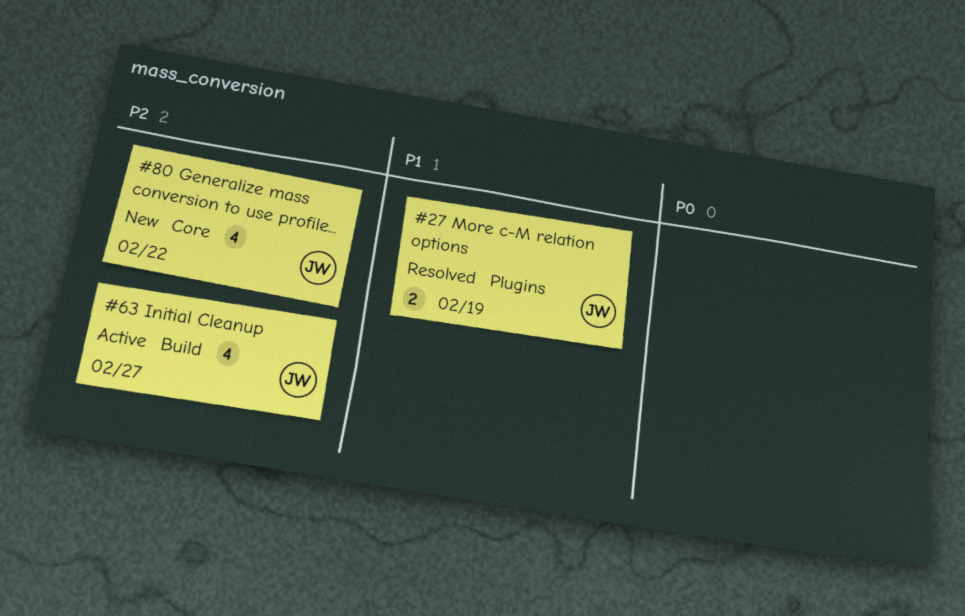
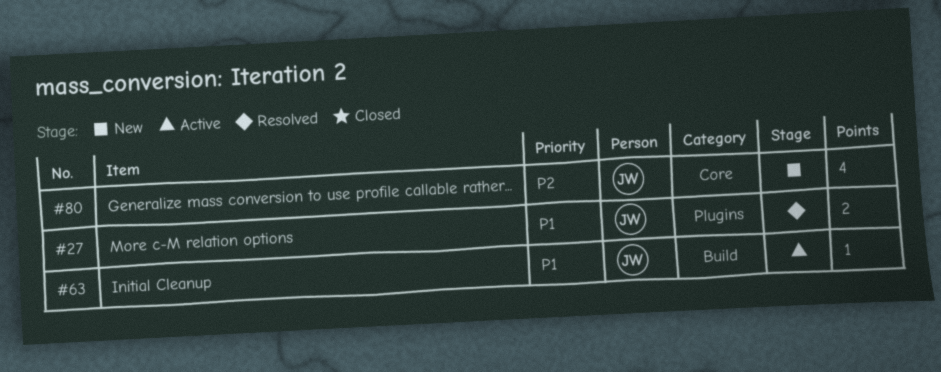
#63, priority: P2 -> P1
#63, estimate: 4 -> 1

